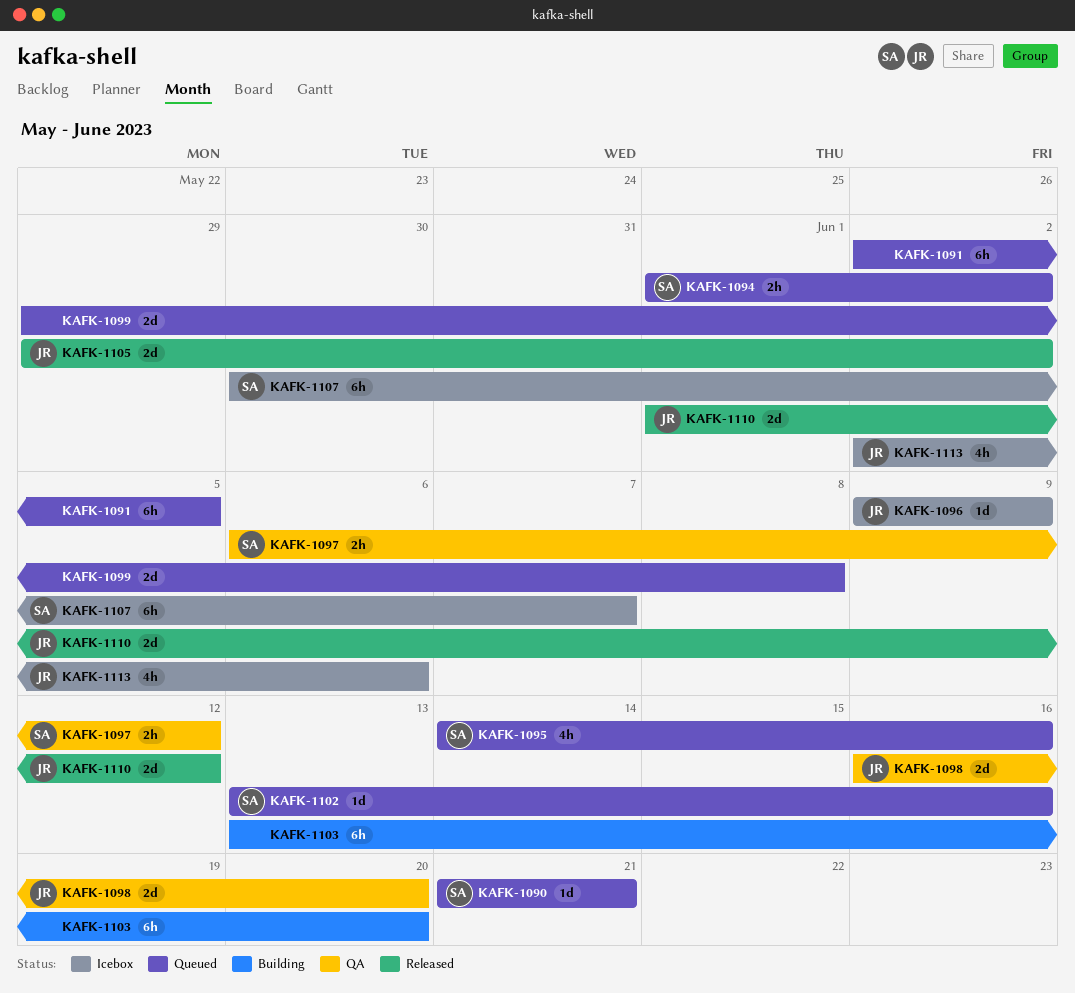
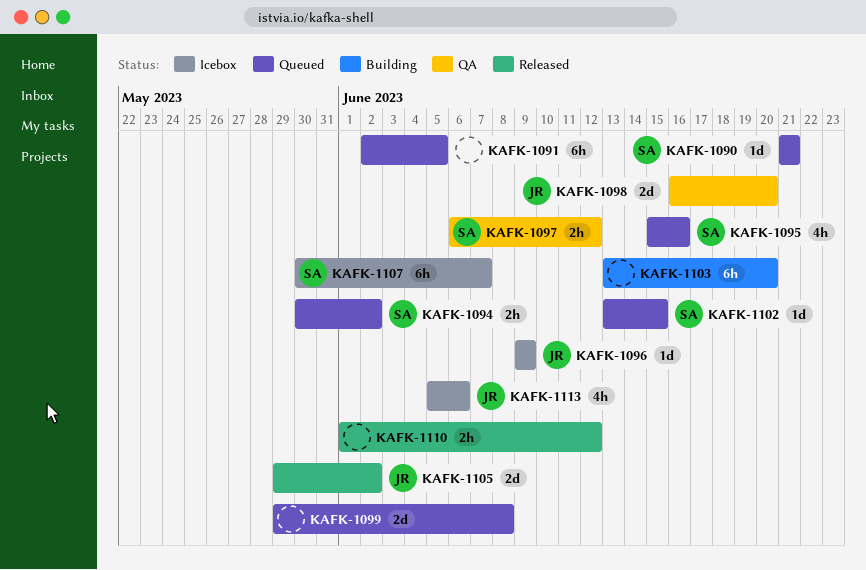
KAFK-1094, start: Jun 1 -> May 30
KAFK-1095, start: Jun 14 -> Jun 15
KAFK-1102, due: Jun 16 -> Jun 15
KAFK-1110, owner: JR -> none
KAFK-1110, estimate: 2d -> 2h
KAFK-1113, start: Jun 2 -> Jun 5

